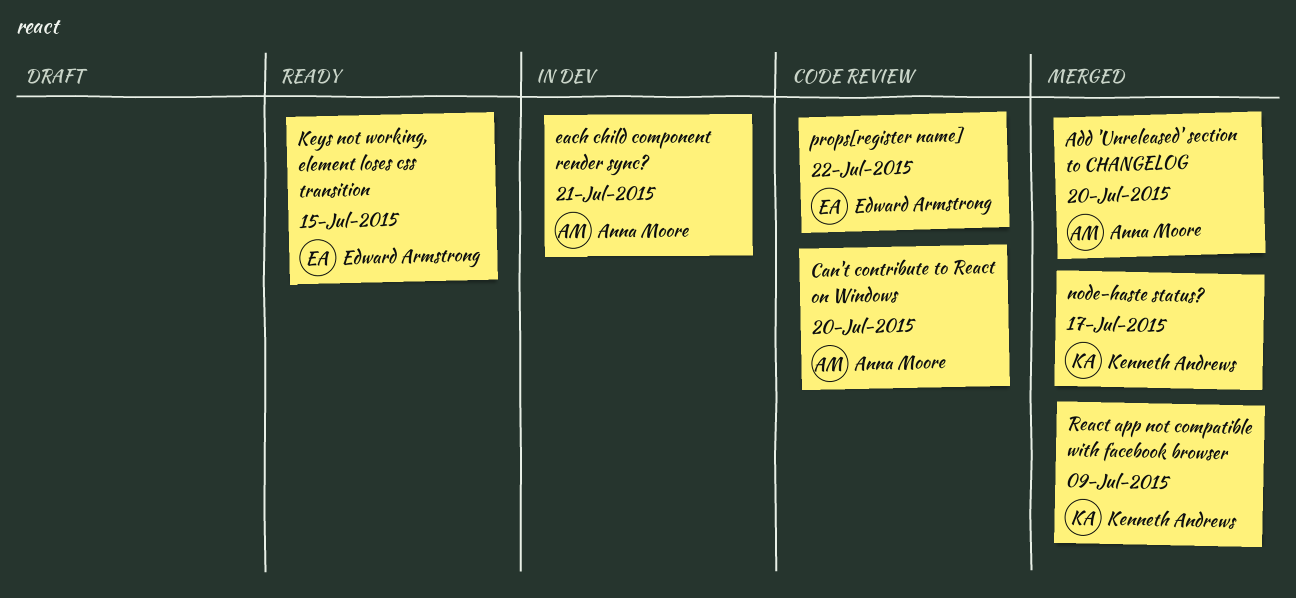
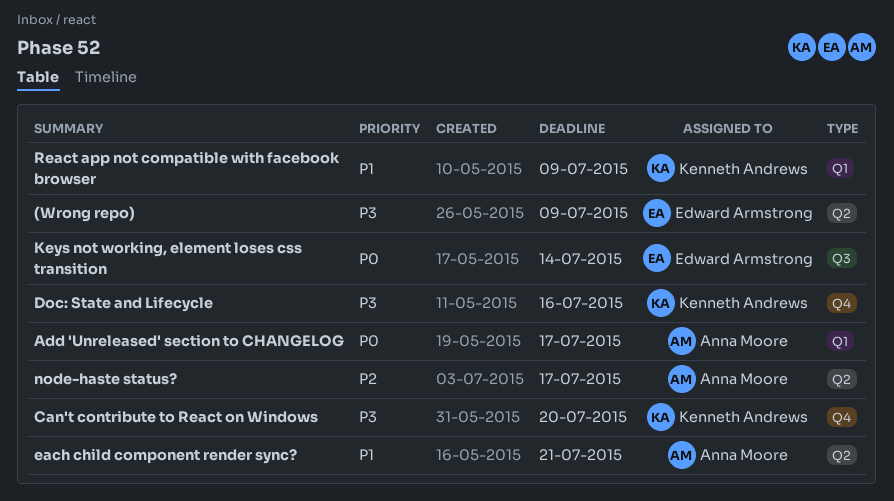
(Wrong repo): none -> present
Add 'Unreleased' section to CHANGELOG, due: Jul 20 -> Jul 17
Can't contribute to React on Windows, owner: Anna Moore -> Kenneth Andrews
Doc: State and Lifecycle: none -> present
Keys not working, element loses css transition, due: Jul 15 -> Jul 14
node-haste status?, owner: Kenneth Andrews -> Anna Moore
props[register name]: present -> none

